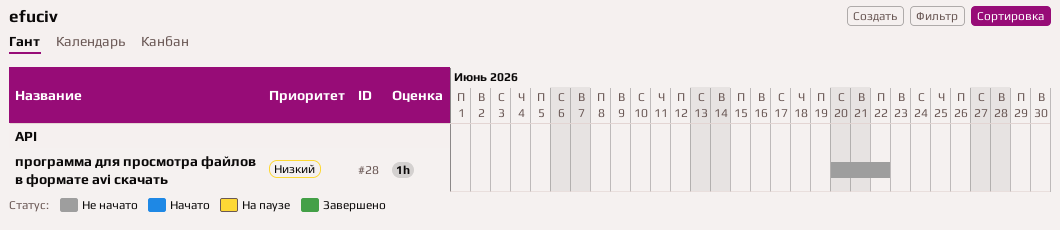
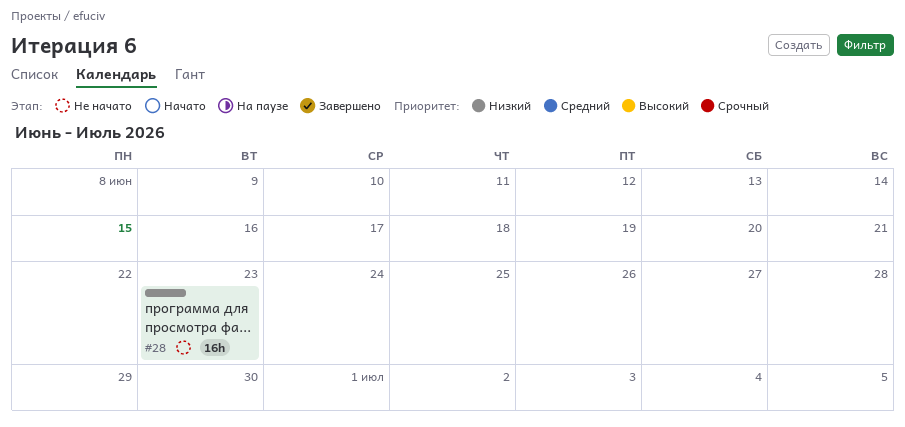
#28, estimate: 1h -> 16h
#28, due: Jun 22 -> Jun 23

